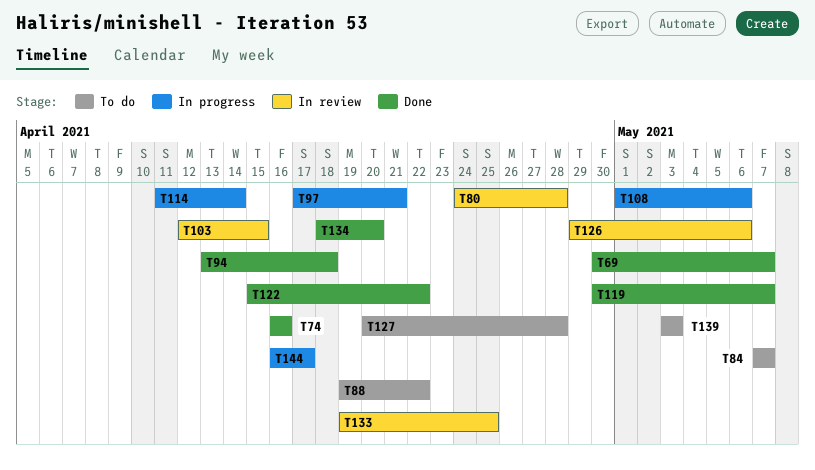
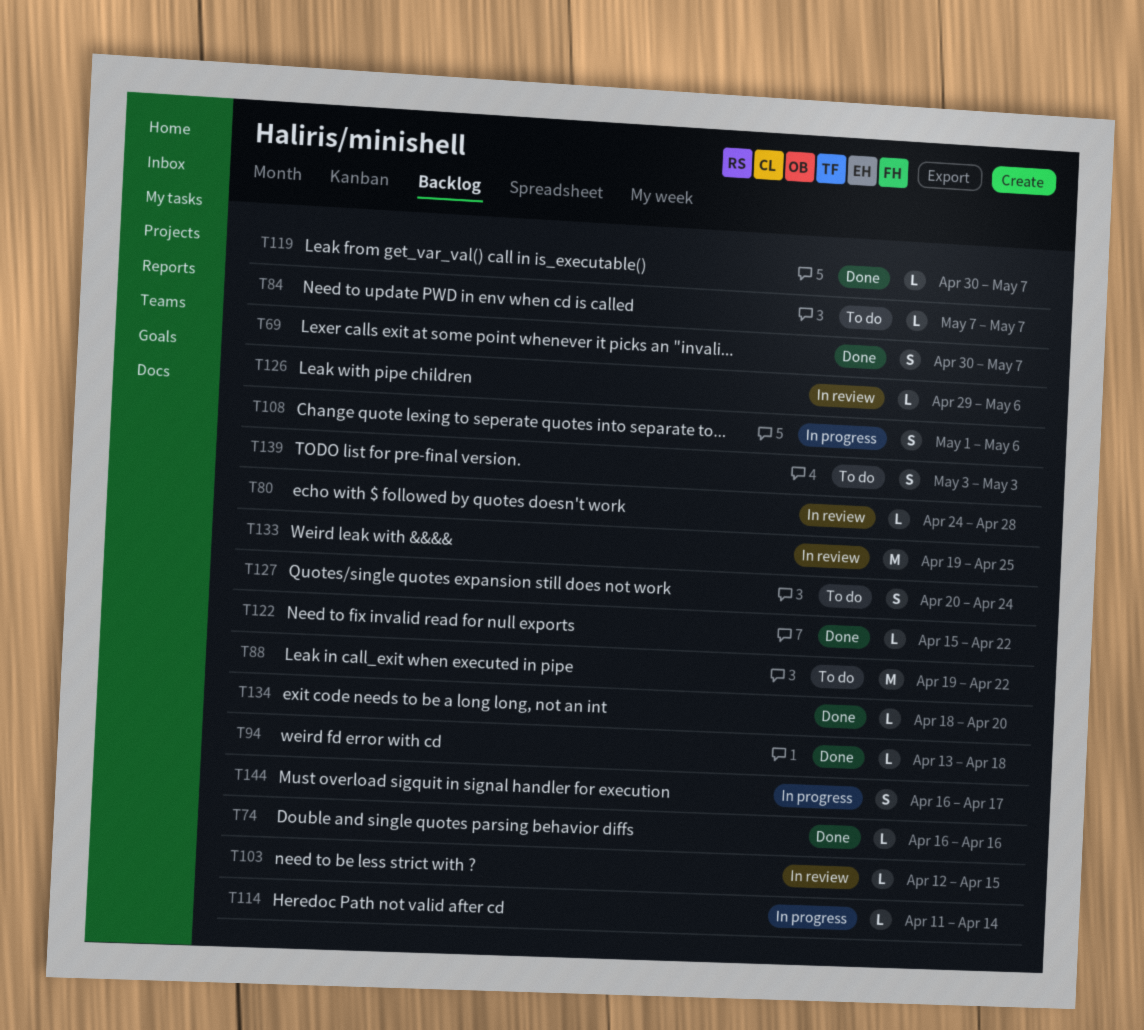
T97: present -> none
T127, due: Apr 28 -> Apr 24

